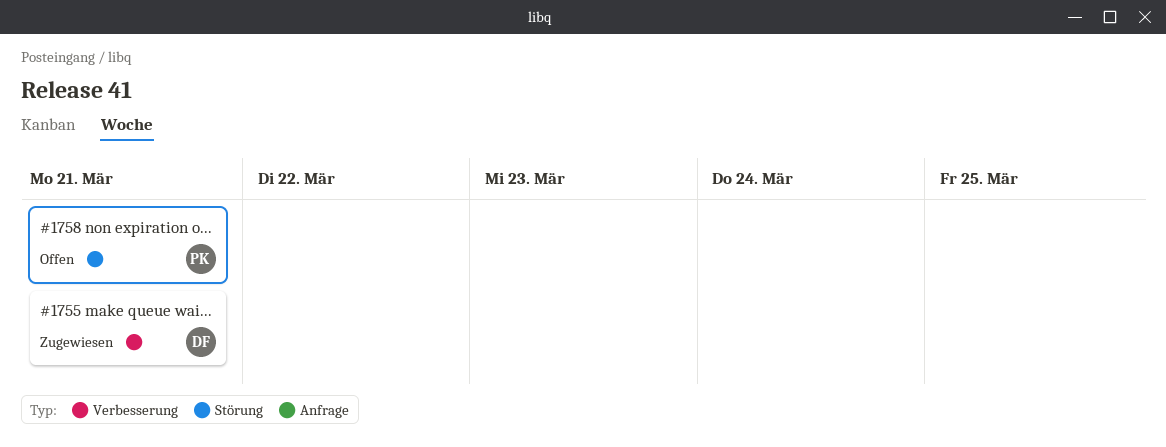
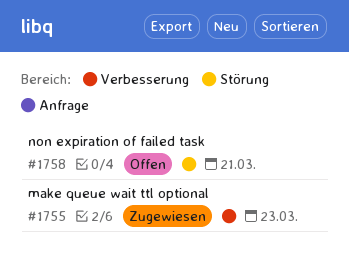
#1755, due: Mar 21 -> Mar 23

